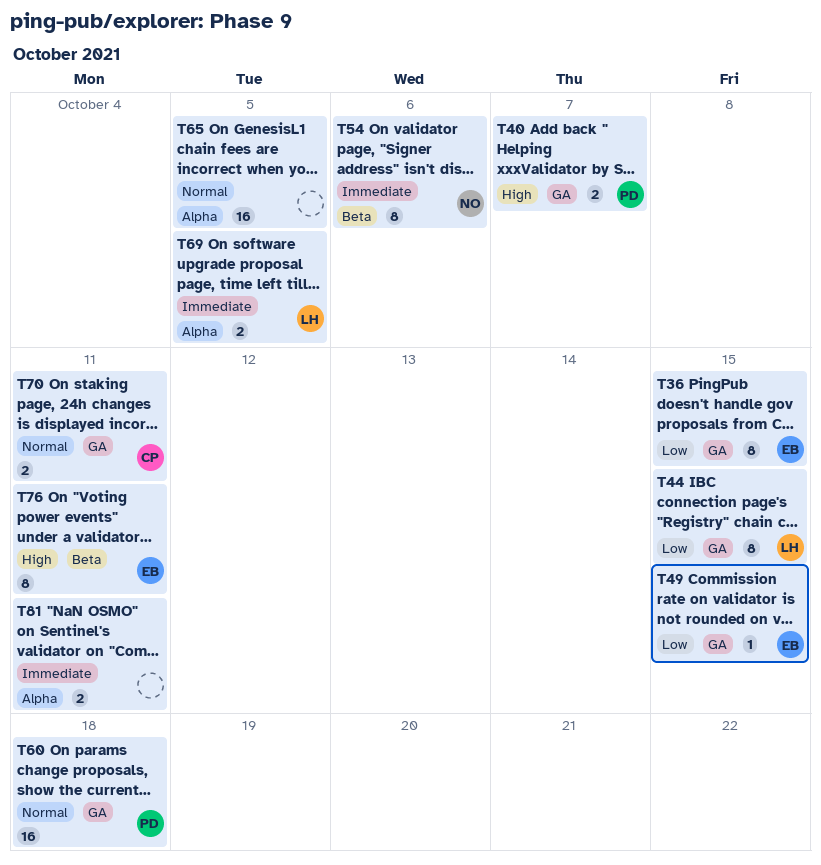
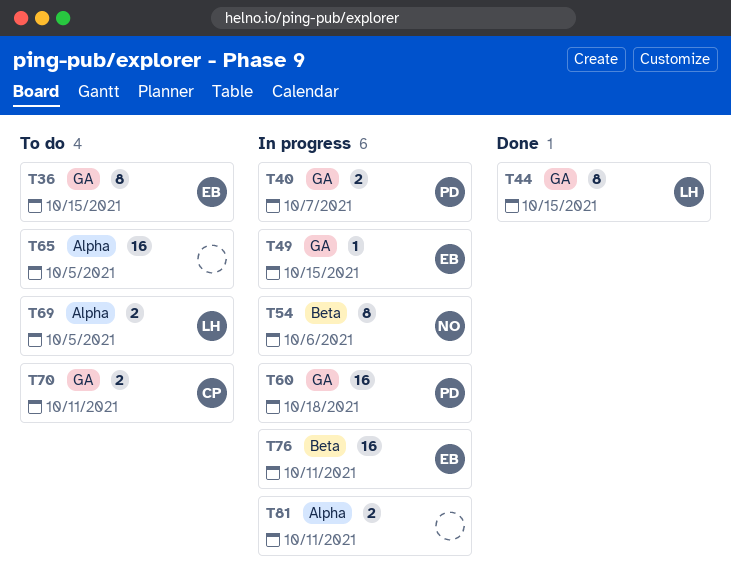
T76, estimate: 8 -> 16

